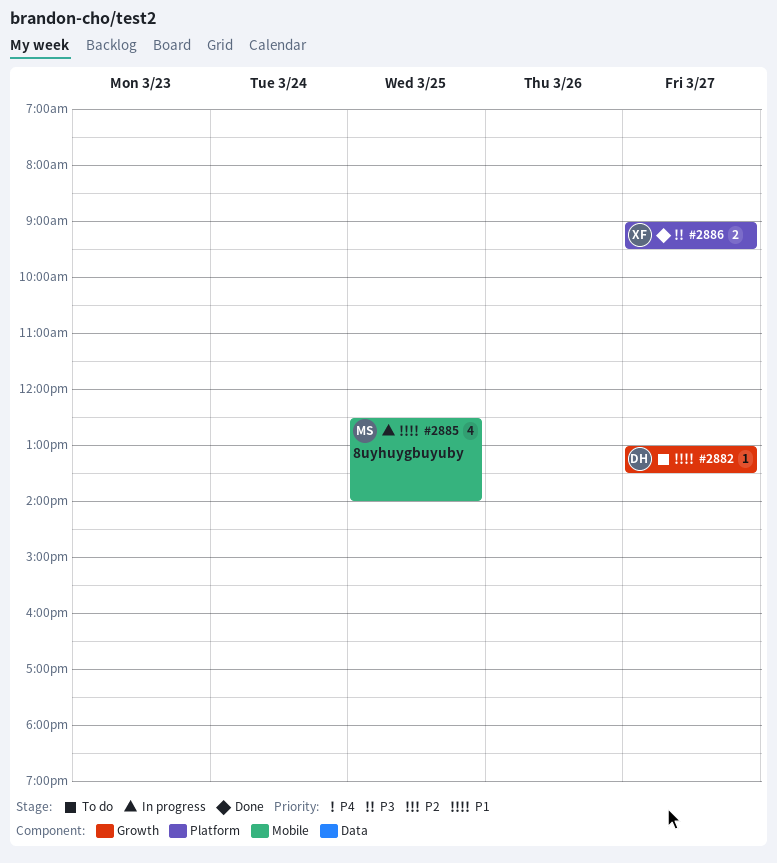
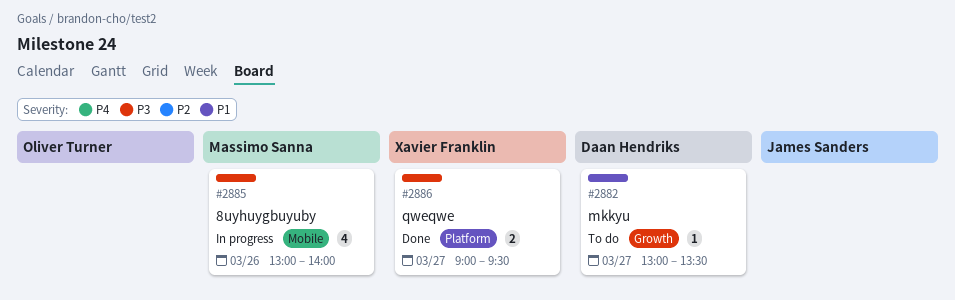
#2885, priority: P1 -> P3
#2885, day: Mar 25 -> Mar 26
#2885, begins: 12:30 -> 13:00

